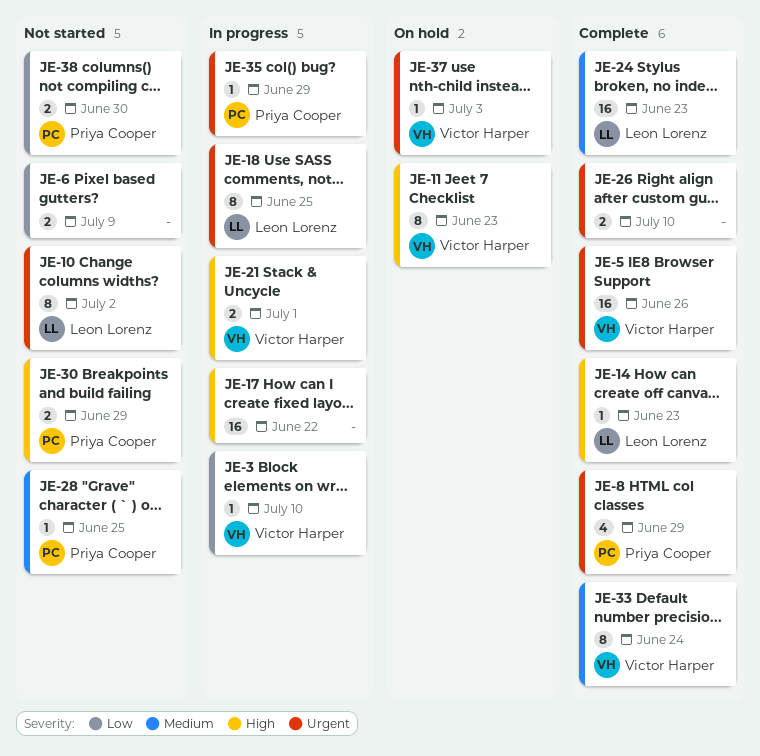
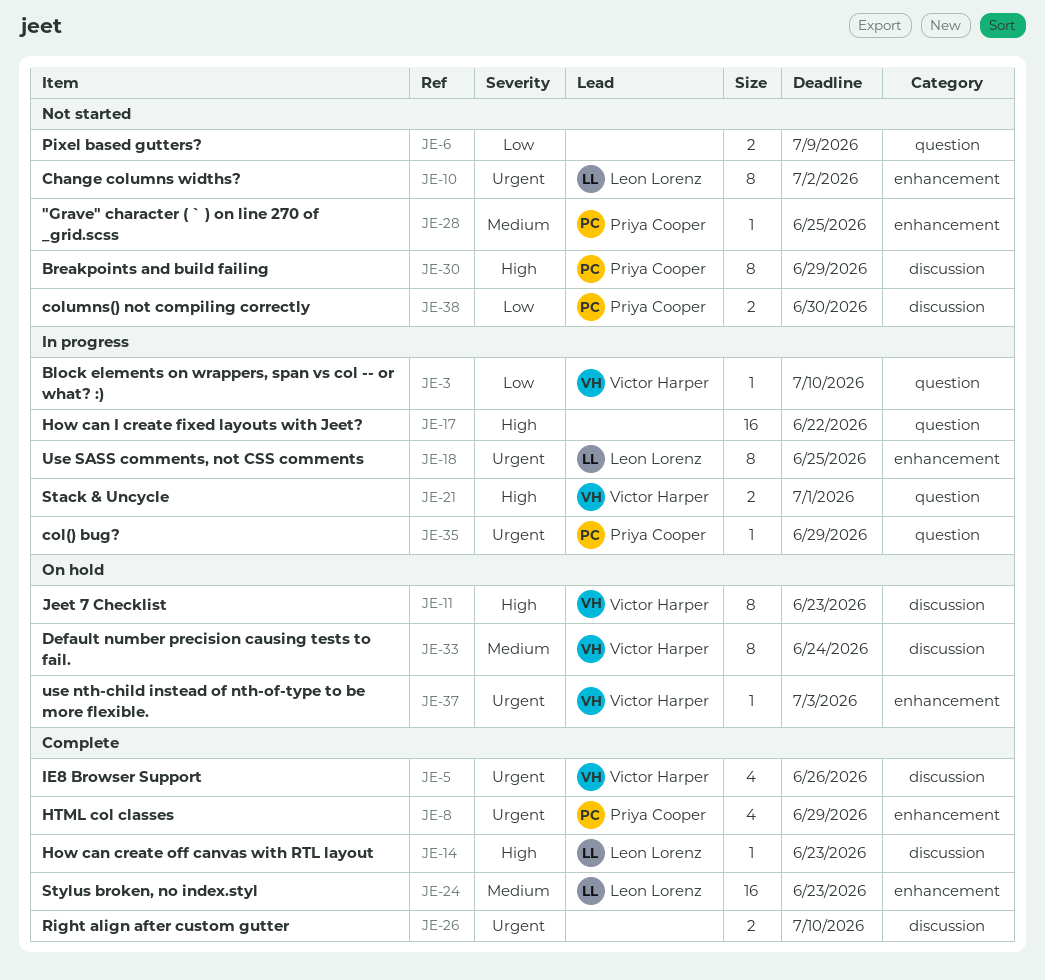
JE-5, estimate: 16 -> 4
JE-30, estimate: 2 -> 8
JE-33, status: Complete -> On hold

